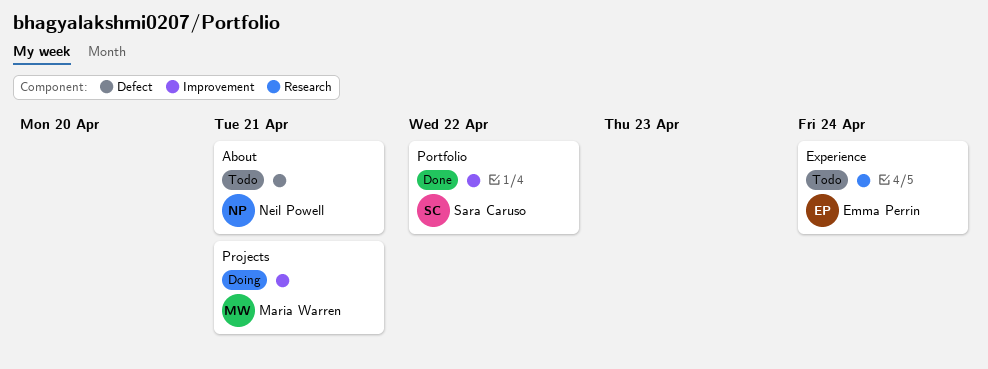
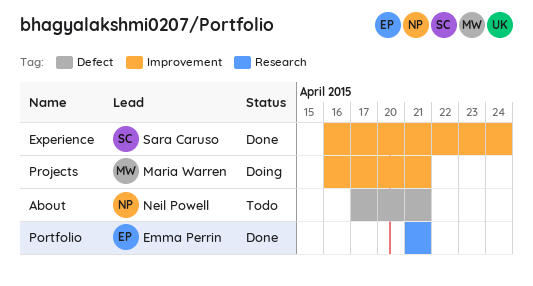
Experience, status: Todo -> Done
Experience, owner: Emma Perrin -> Sara Caruso
Experience, label: Research -> Improvement
Portfolio, owner: Sara Caruso -> Emma Perrin
Portfolio, label: Improvement -> Research
Portfolio, due: Apr 22 -> Apr 21

